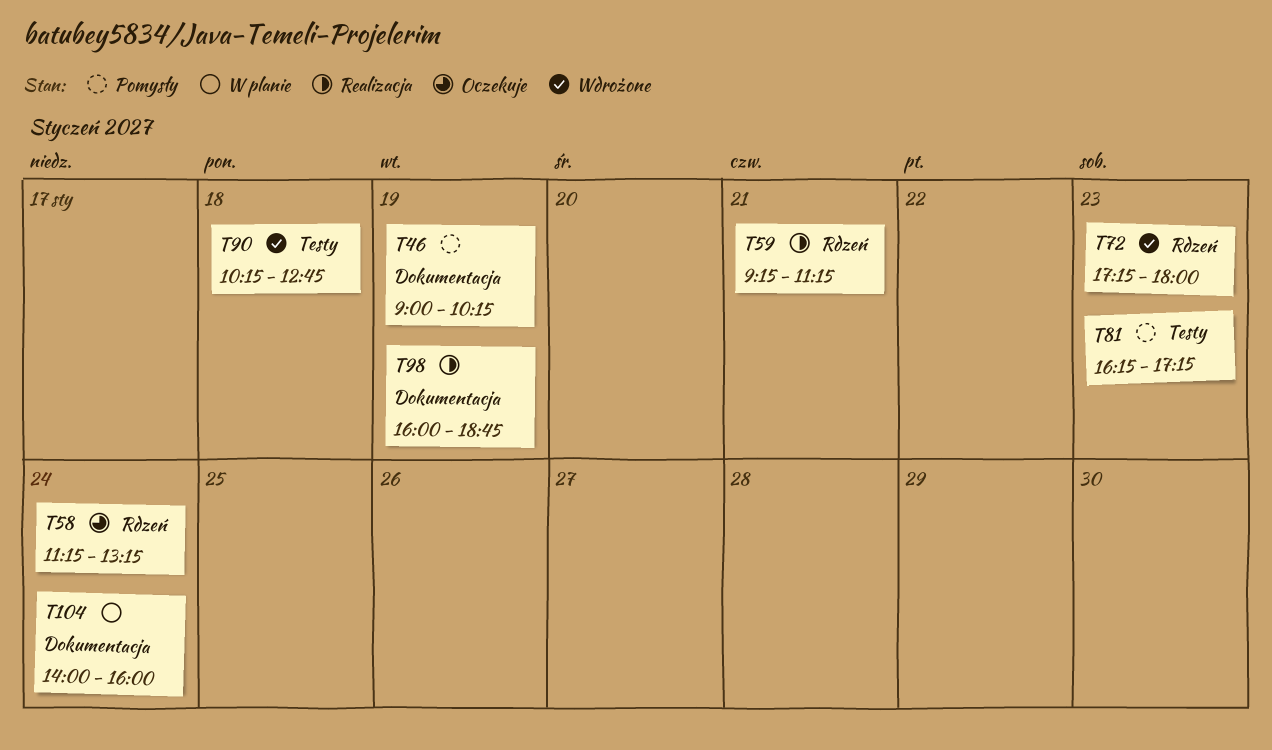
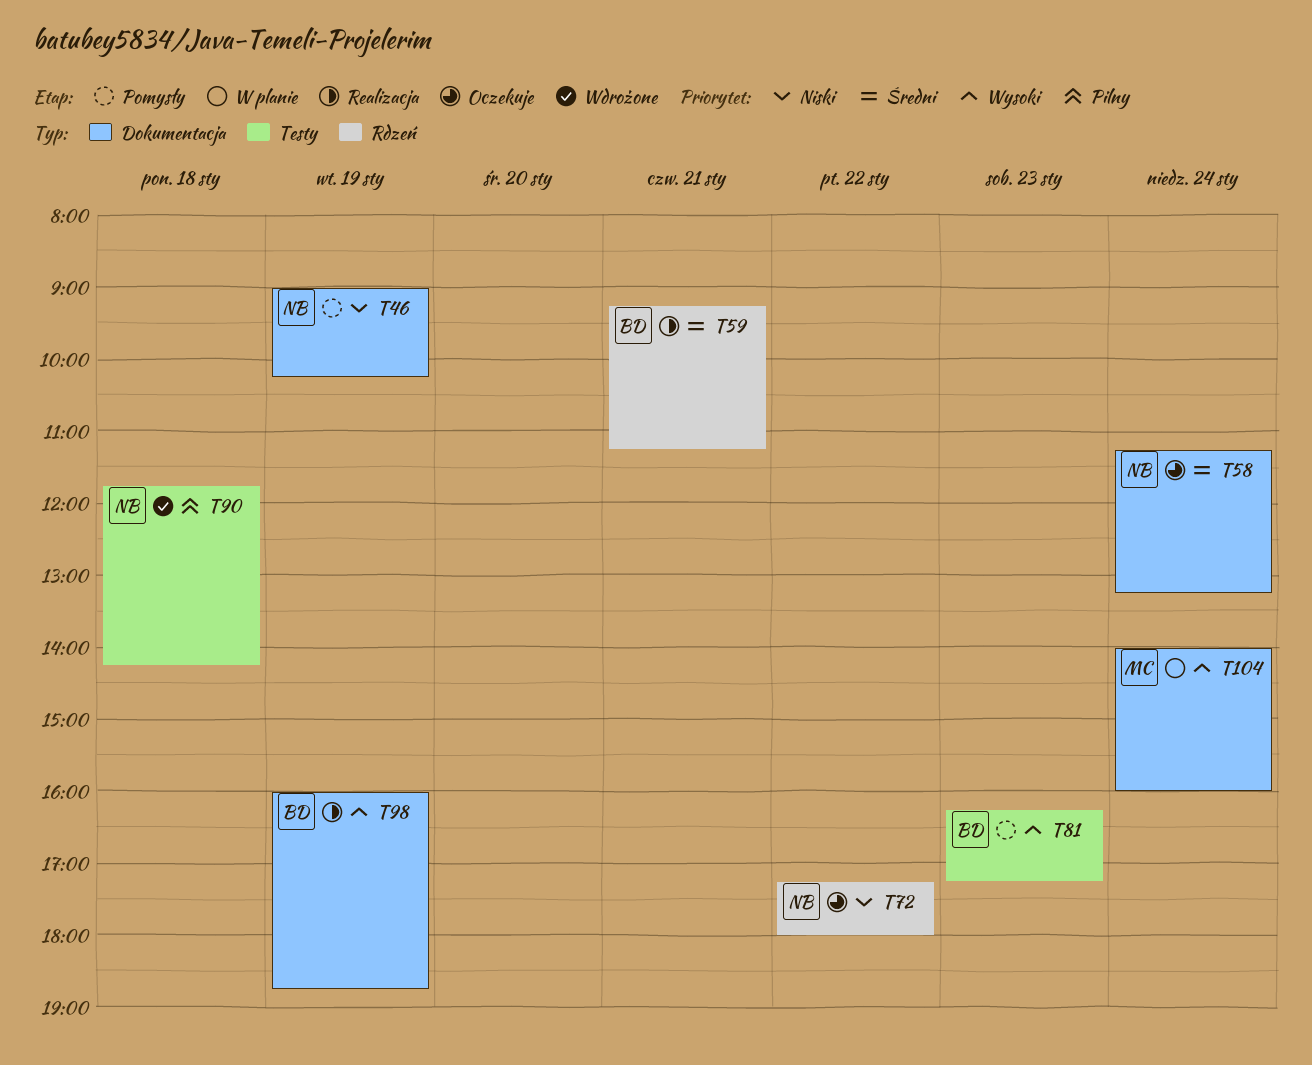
T58, label: Rdzeń -> Dokumentacja
T72, status: Wdrożone -> Oczekuje
T72, day: Jan 23 -> Jan 22
T90, begins: 10:15 -> 11:45
T90, ends: 12:45 -> 14:15

